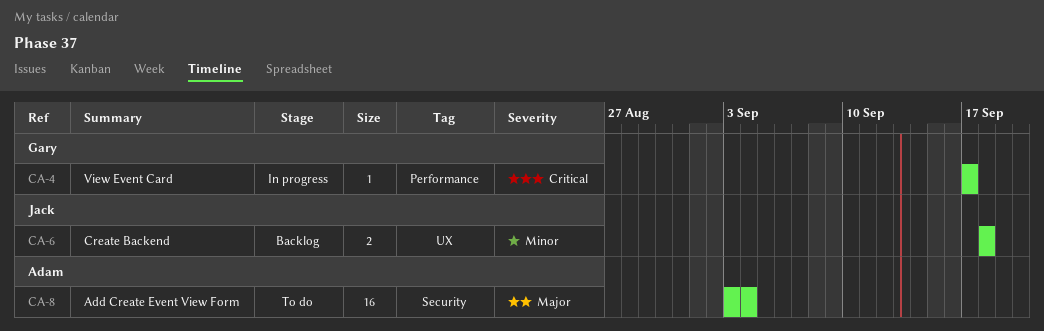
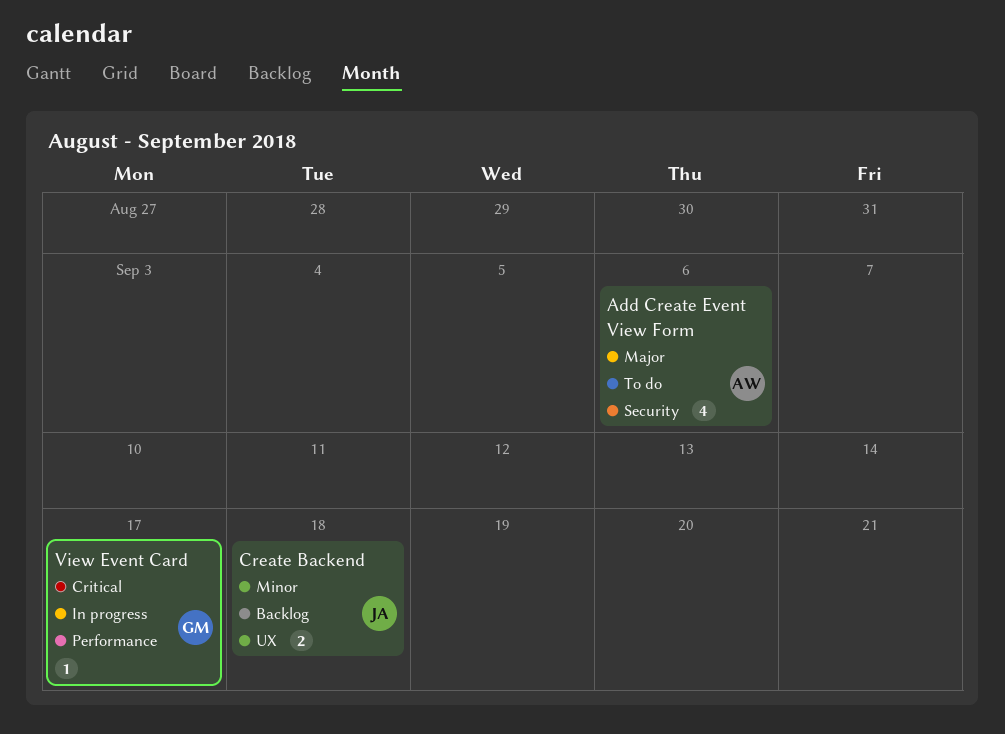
Add Create Event View Form, estimate: 16 -> 4
Add Create Event View Form, due: Sep 4 -> Sep 6

